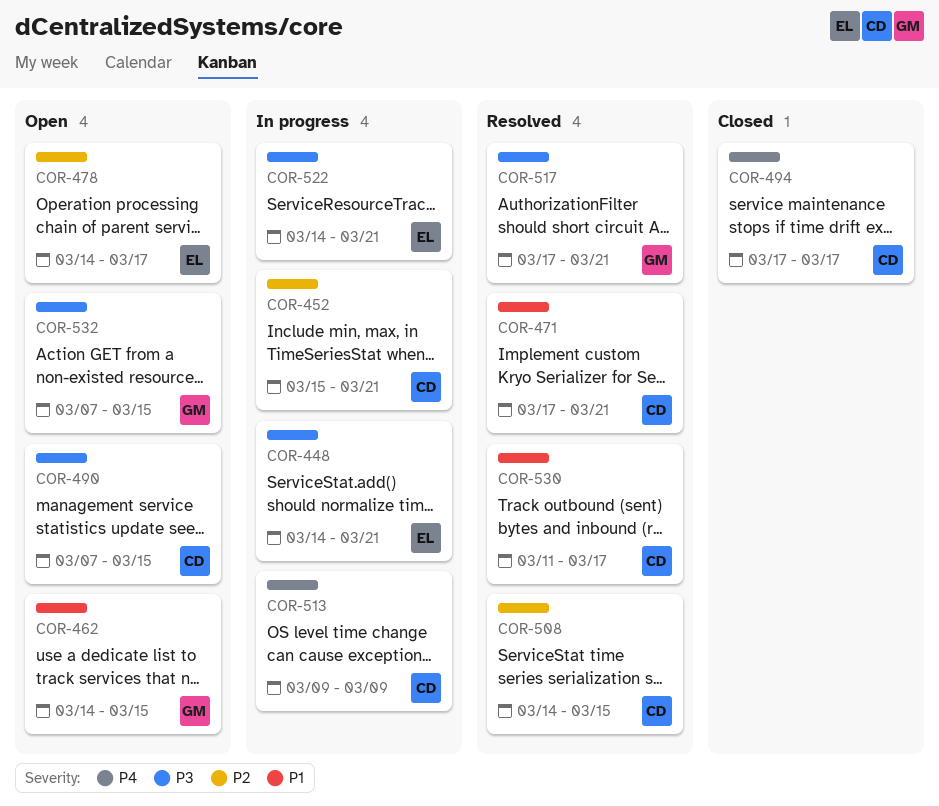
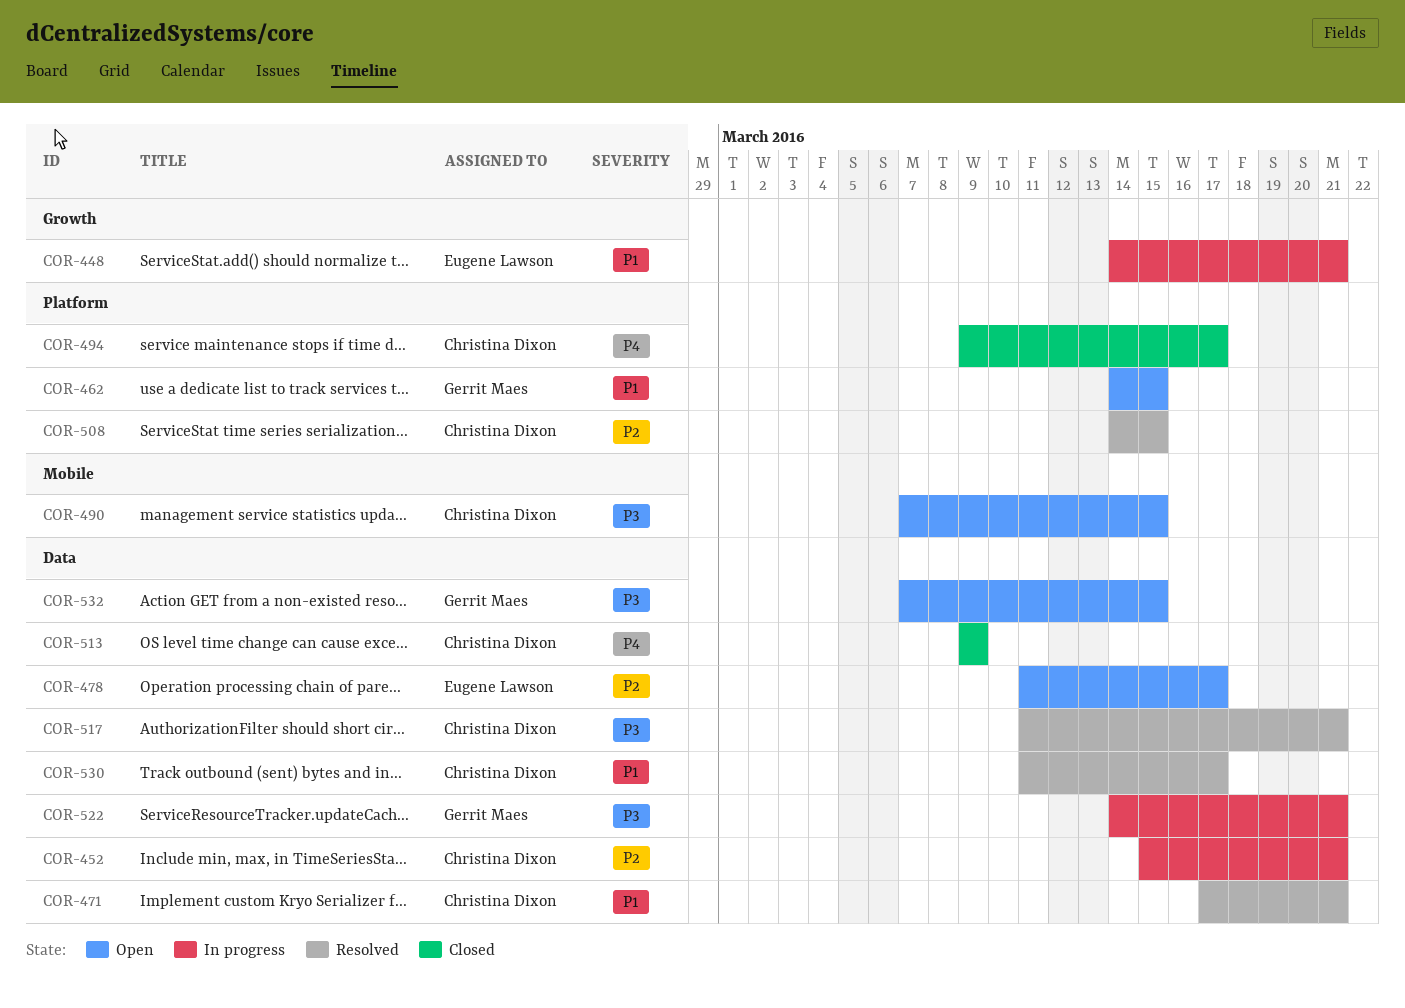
COR-448, priority: P3 -> P1
COR-478, start: Mar 14 -> Mar 11
COR-494, start: Mar 17 -> Mar 9
COR-513, status: In progress -> Closed
COR-517, owner: Gerrit Maes -> Christina Dixon
COR-517, start: Mar 17 -> Mar 11
COR-522, owner: Eugene Lawson -> Gerrit Maes

